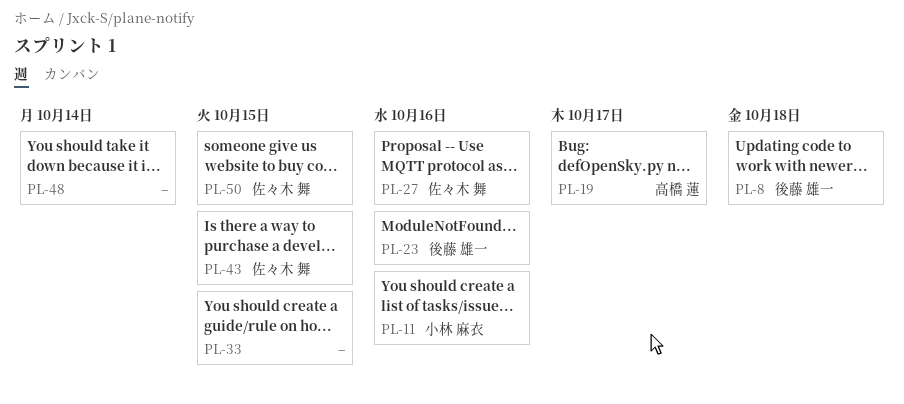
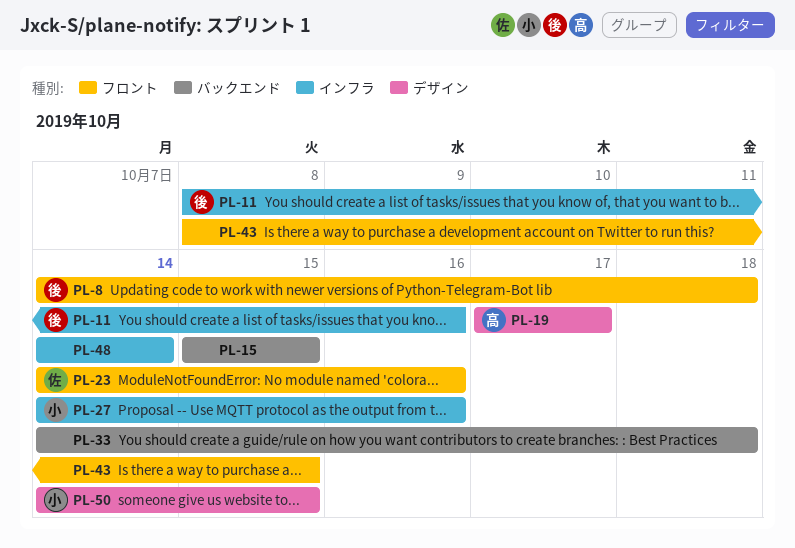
PL-11, owner: 小林 麻衣 -> 後藤 雄一
PL-15: none -> present
PL-23, owner: 後藤 雄一 -> 佐々木 舞
PL-27, owner: 佐々木 舞 -> 小林 麻衣
PL-33, due: Oct 15 -> Oct 18
PL-43, owner: 佐々木 舞 -> none
PL-50, owner: 佐々木 舞 -> 小林 麻衣

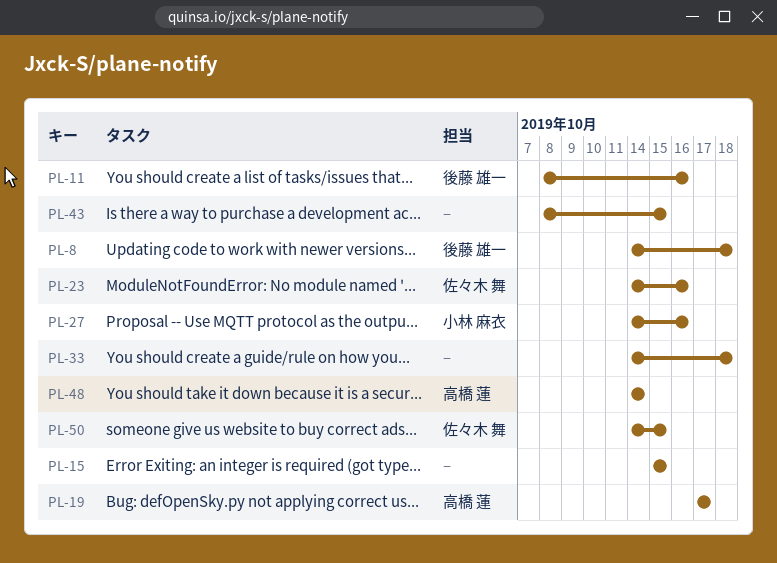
PL-48, owner: none -> 高橋 蓮
PL-50, owner: 小林 麻衣 -> 佐々木 舞

